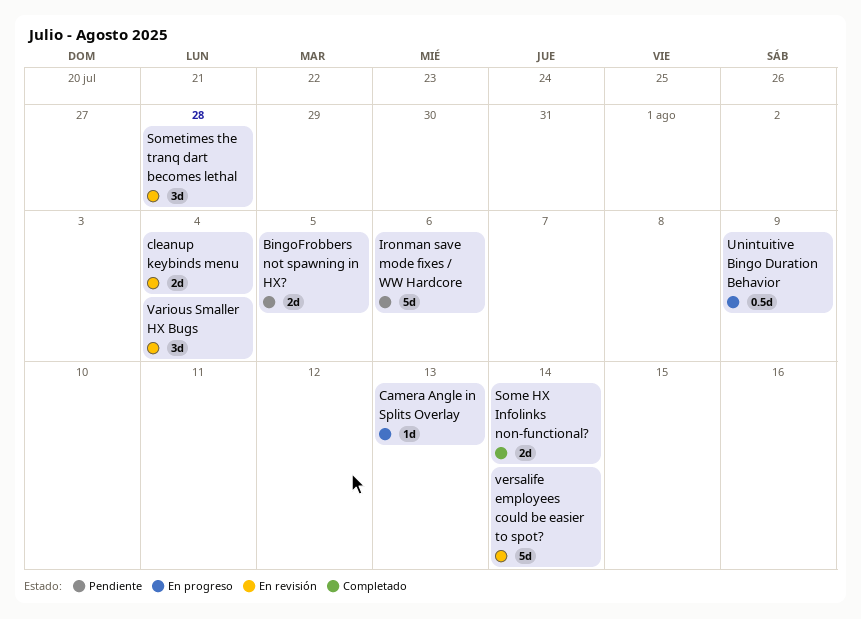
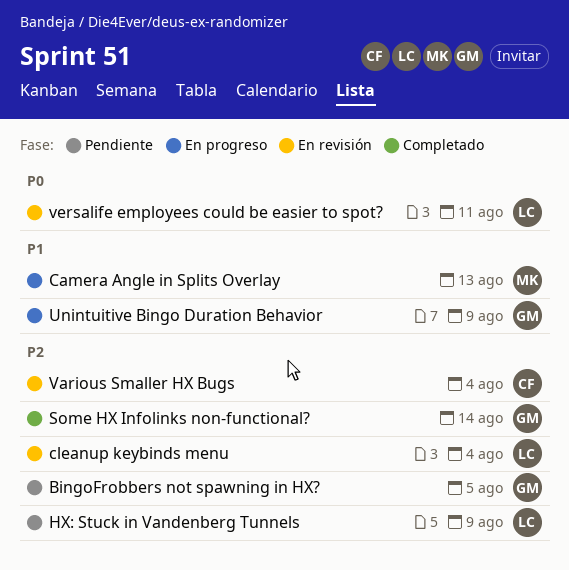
HX: Stuck in Vandenberg Tunnels: none -> present
Ironman save mode fixes / WW Hardcore: present -> none
Sometimes the tranq dart becomes lethal: present -> none
versalife employees could be easier to spot?, due: Aug 14 -> Aug 11

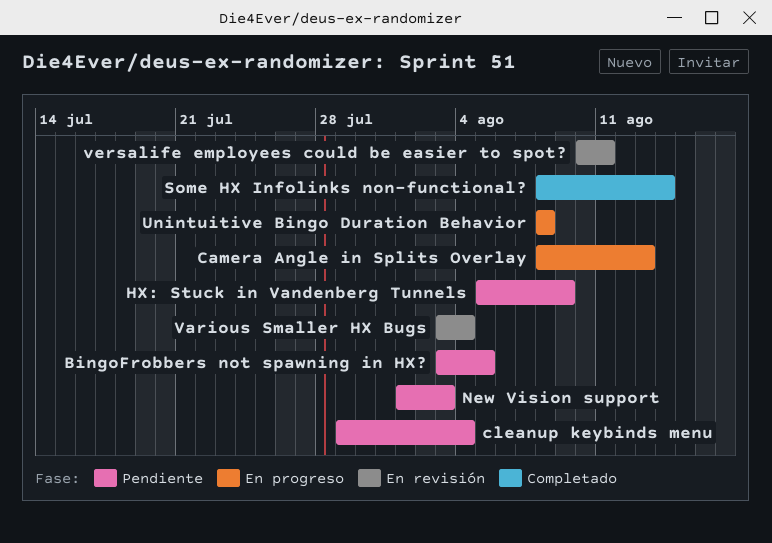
cleanup keybinds menu, status: En revisión -> Pendiente
New Vision support: none -> present
Unintuitive Bingo Duration Behavior, due: Aug 9 -> Aug 8

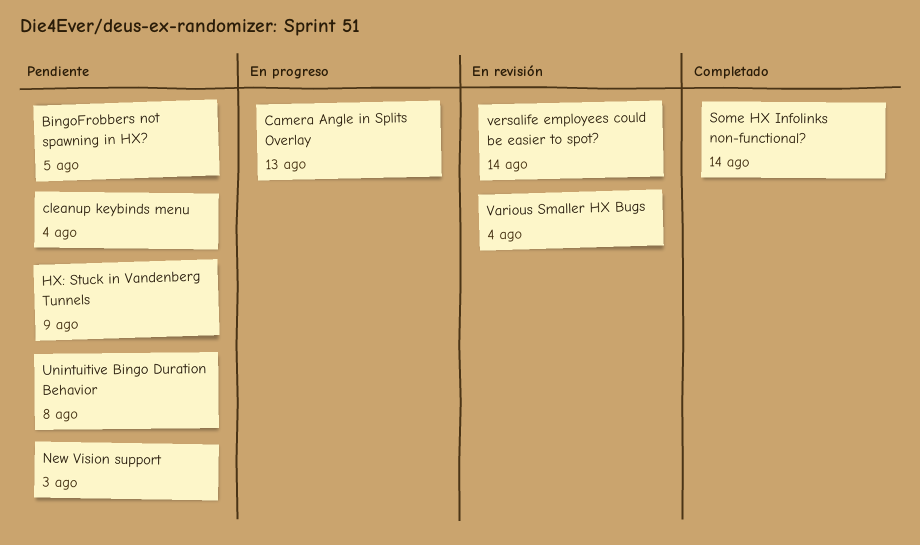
Unintuitive Bingo Duration Behavior, status: En progreso -> Pendiente
versalife employees could be easier to spot?, due: Aug 11 -> Aug 14

